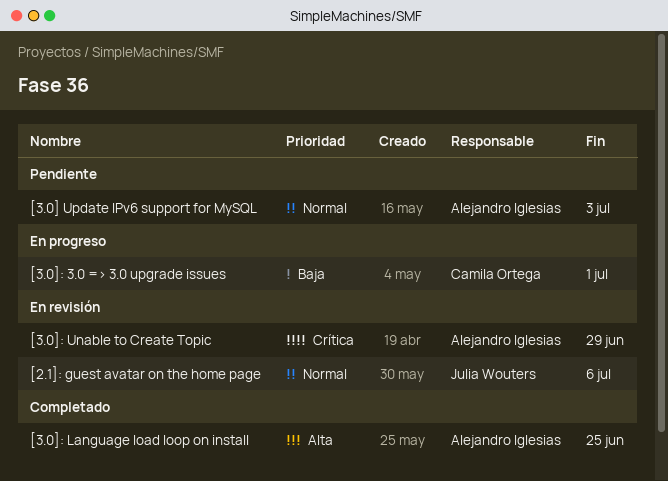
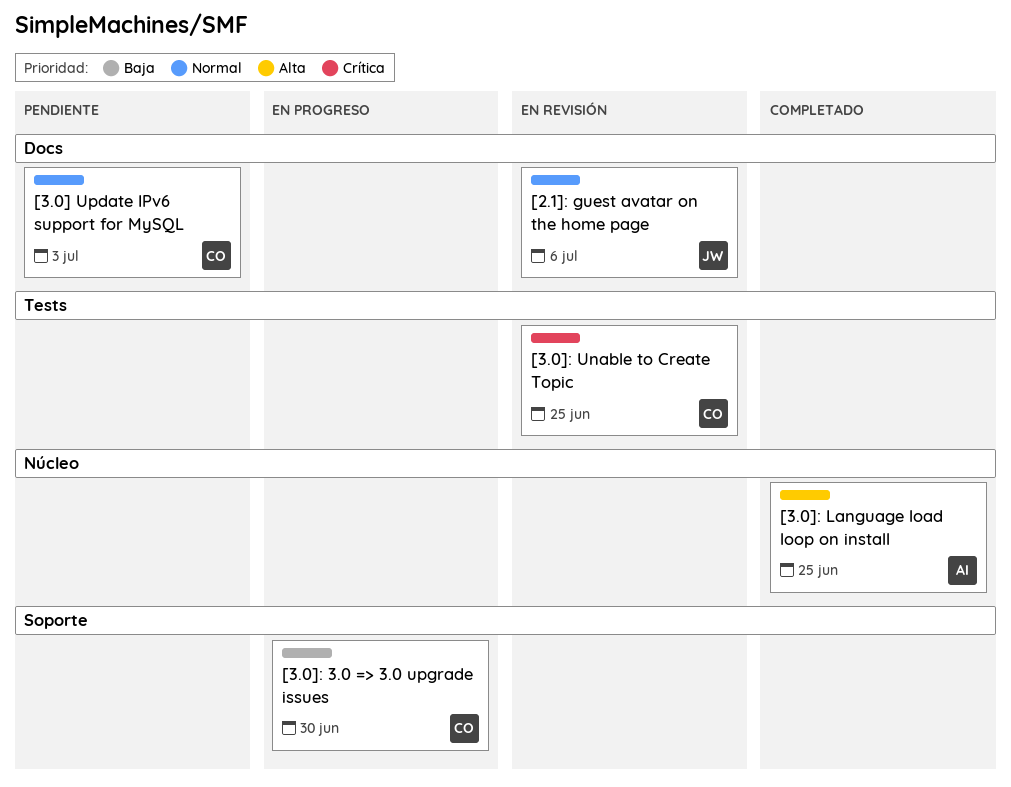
[3.0] Update IPv6 support for MySQL, owner: Alejandro Iglesias -> Camila Ortega
[3.0]: 3.0 => 3.0 upgrade issues, due: Jul 1 -> Jun 30
[3.0]: Unable to Create Topic, owner: Alejandro Iglesias -> Camila Ortega
[3.0]: Unable to Create Topic, due: Jun 29 -> Jun 25

